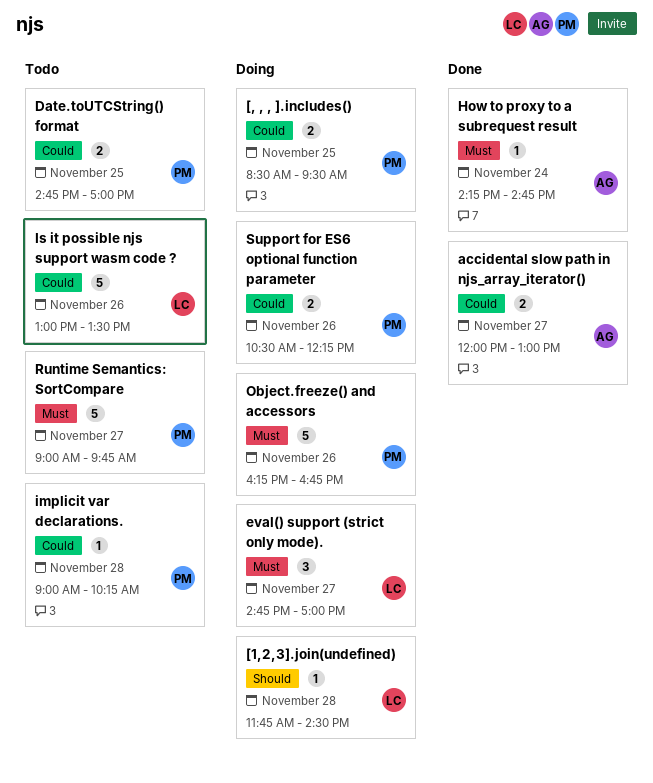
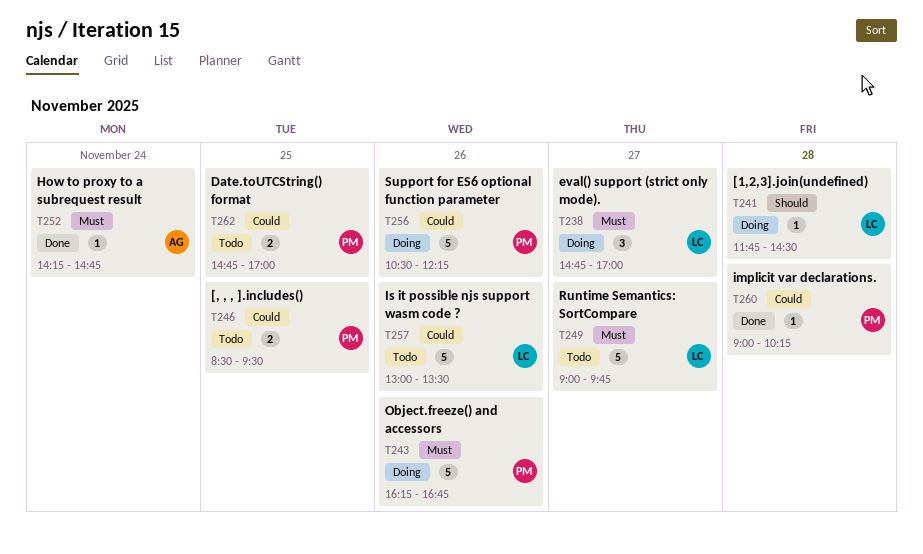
[, , , ].includes(), status: Doing -> Todo
accidental slow path in njs_array_iterator(): present -> none
implicit var declarations., status: Todo -> Done
Runtime Semantics: SortCompare, owner: PM -> LC
Support for ES6 optional function parameter, estimate: 2 -> 5

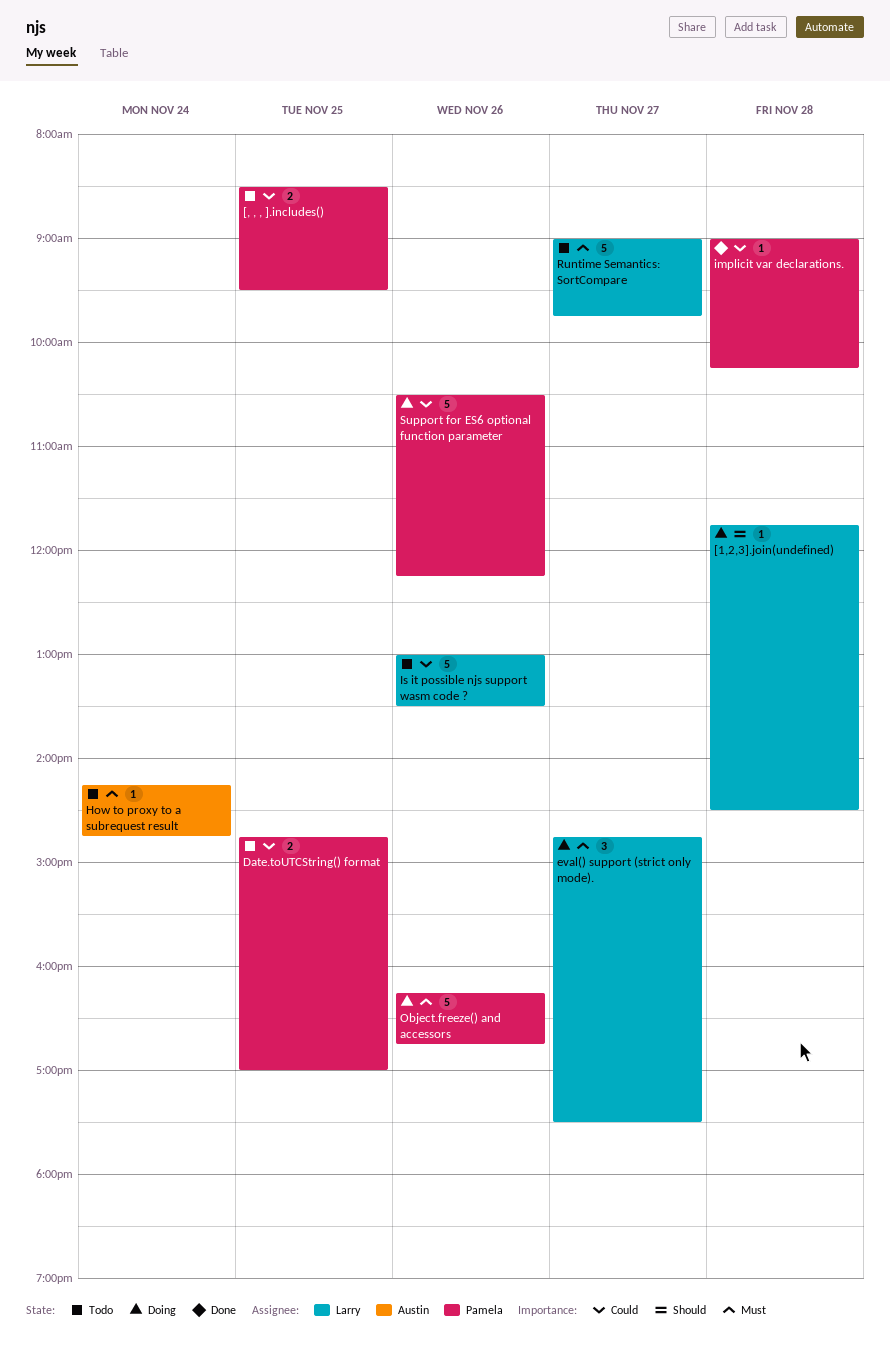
eval() support (strict only mode)., ends: 17:00 -> 17:30
How to proxy to a subrequest result, status: Done -> Todo

